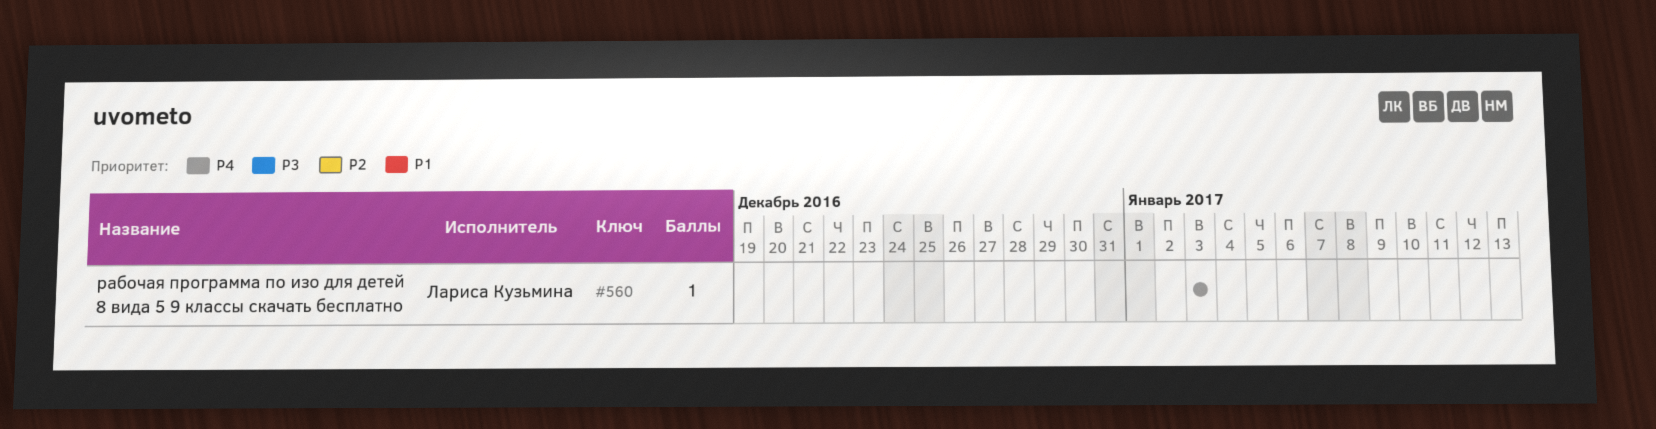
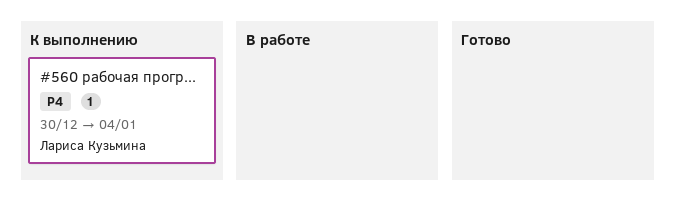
#560, start: Jan 3 -> Dec 30
#560, due: Jan 3 -> Jan 4

